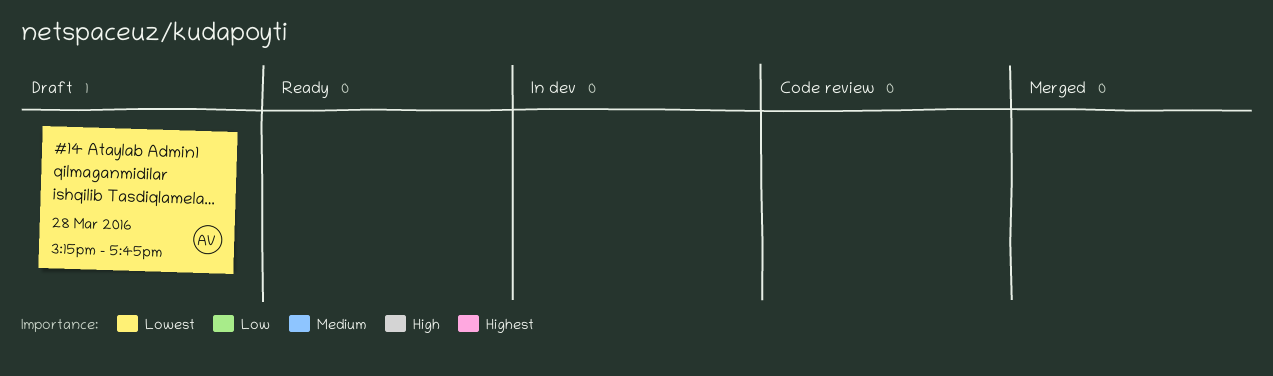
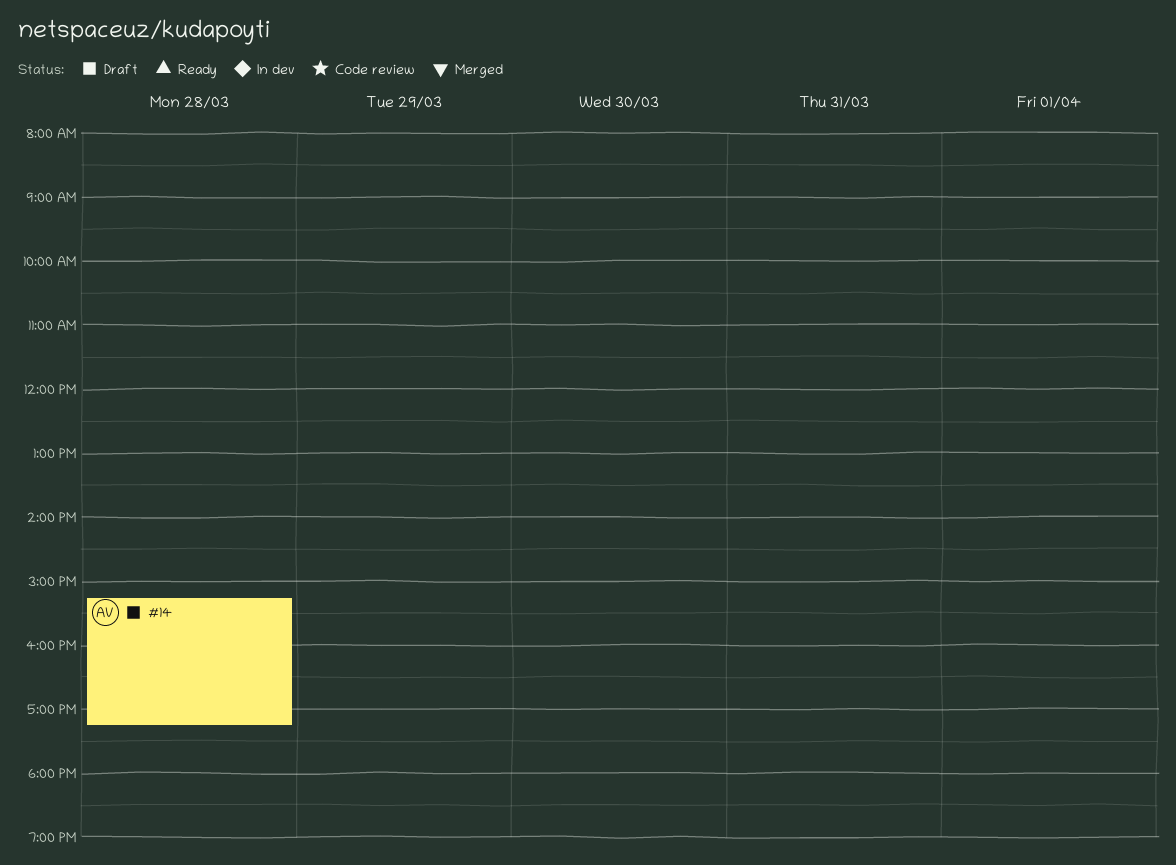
#14, ends: 17:45 -> 17:15

